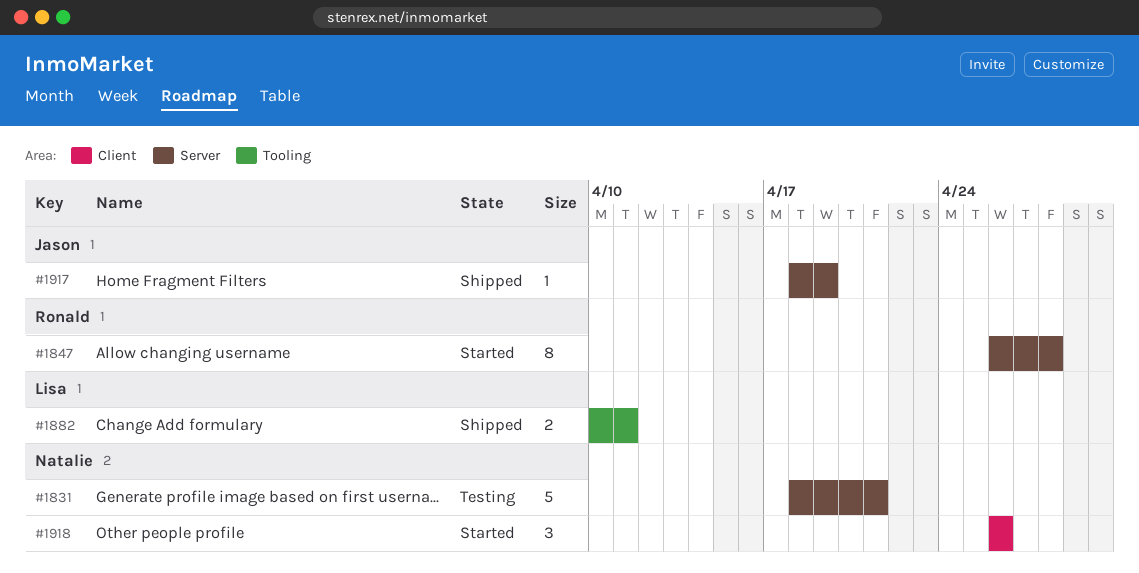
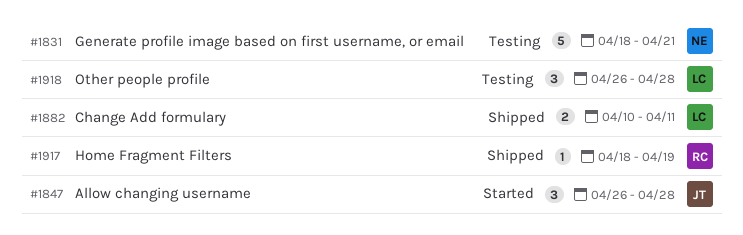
#1847, owner: Ronald -> Jason
#1847, estimate: 8 -> 3
#1917, owner: Jason -> Ronald
#1918, status: Started -> Testing
#1918, owner: Natalie -> Lisa
#1918, due: Apr 26 -> Apr 28

